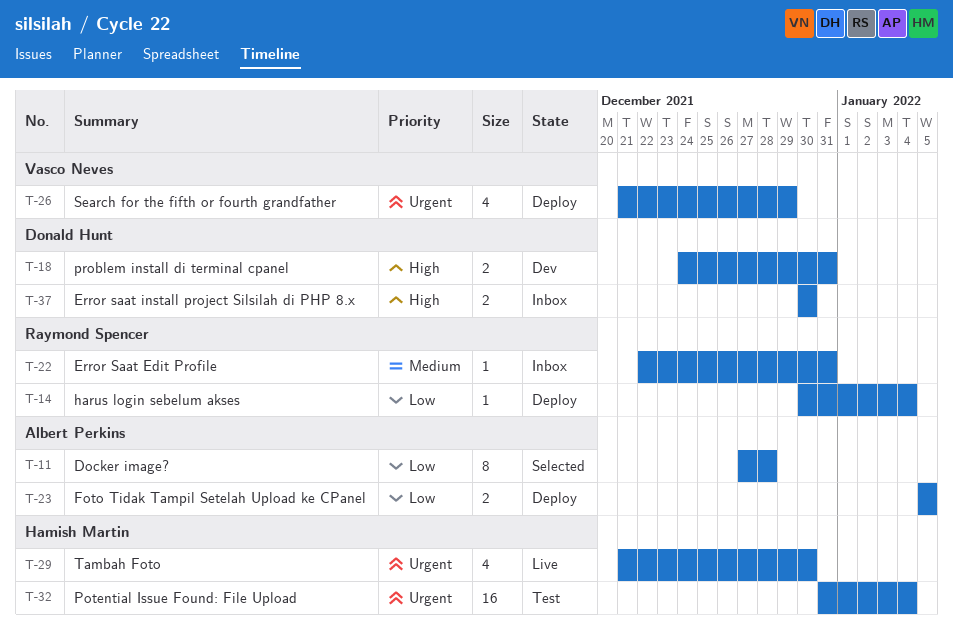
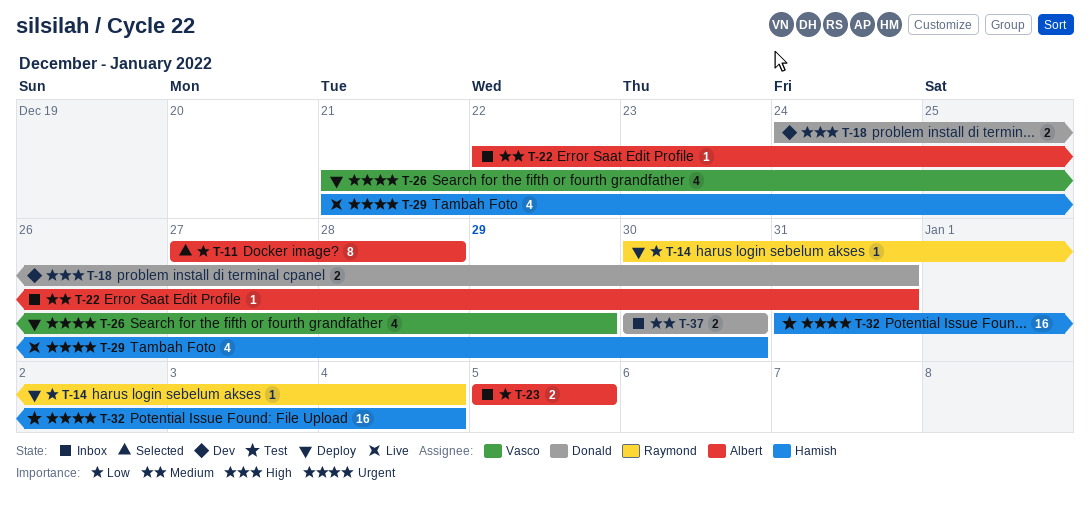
T-22, owner: Raymond Spencer -> Albert Perkins
T-23, status: Deploy -> Inbox
T-37, priority: High -> Medium

